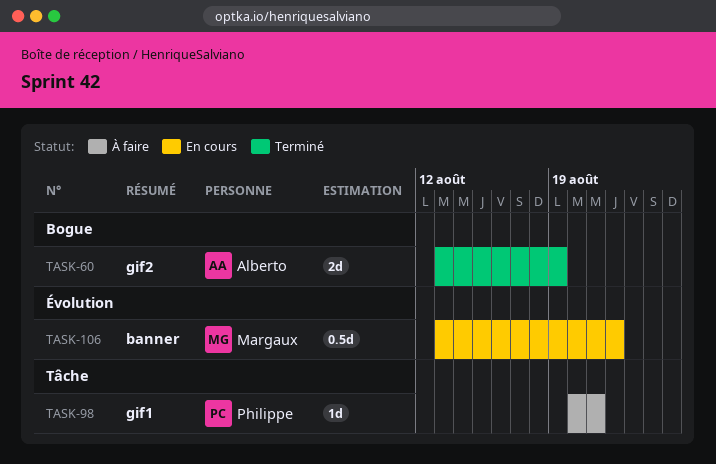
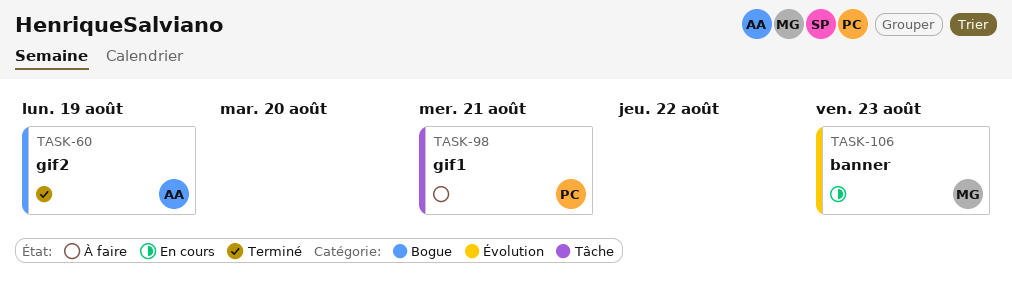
TASK-106, due: Aug 22 -> Aug 23

